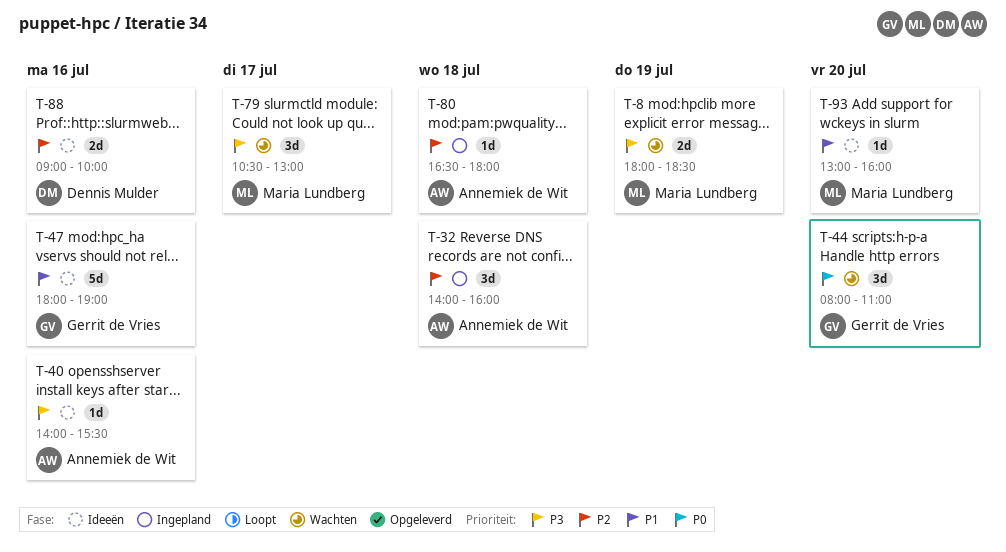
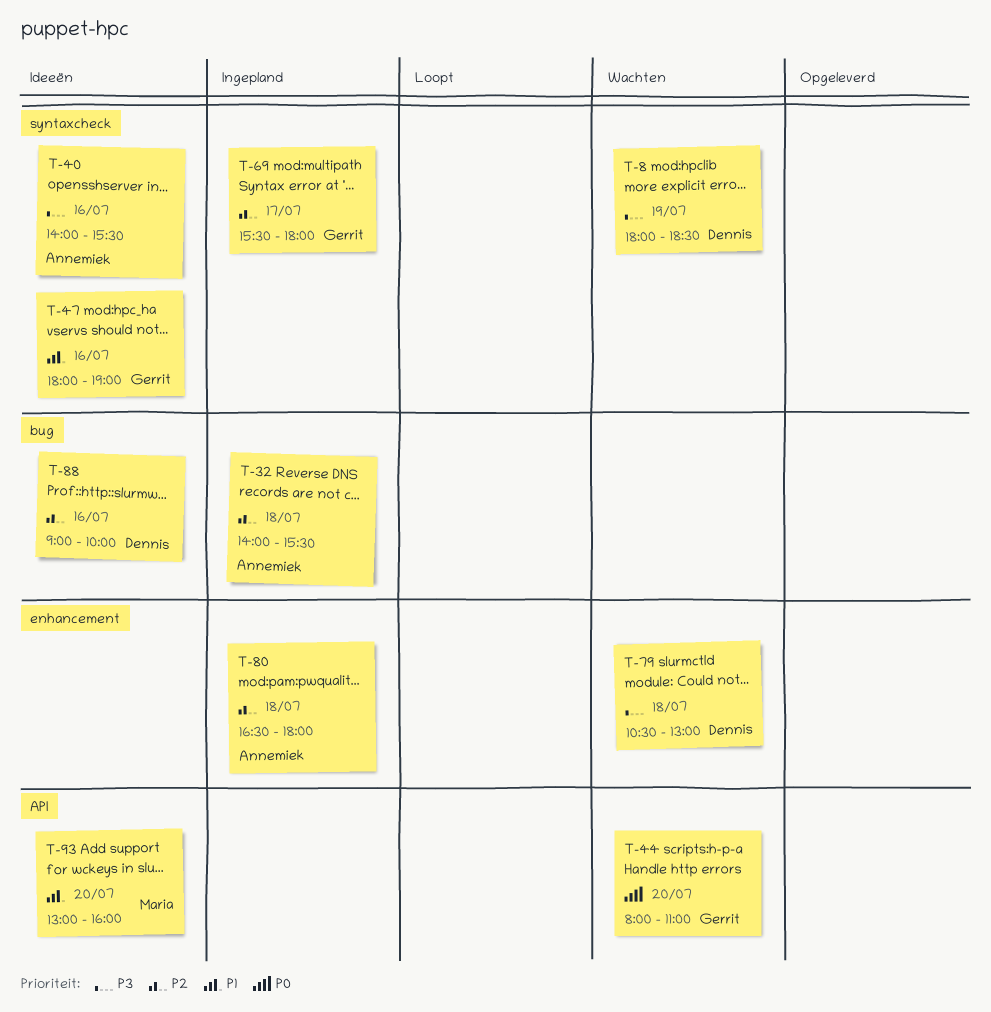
T-8, owner: Maria Lundberg -> Dennis Mulder
T-32, ends: 16:00 -> 15:30
T-69: none -> present
T-79, owner: Maria Lundberg -> Dennis Mulder
T-79, day: Jul 17 -> Jul 18

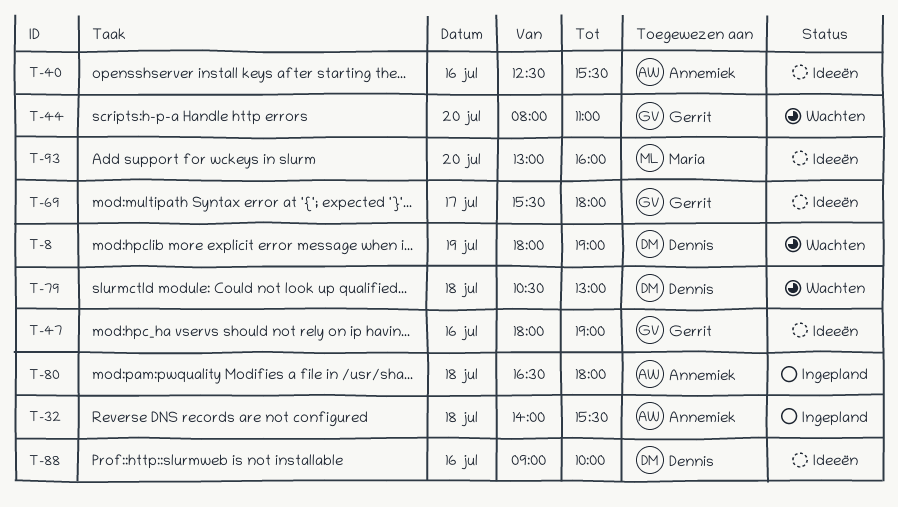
T-8, ends: 18:30 -> 19:00
T-40, begins: 14:00 -> 12:30
T-69, status: Ingepland -> Ideeën

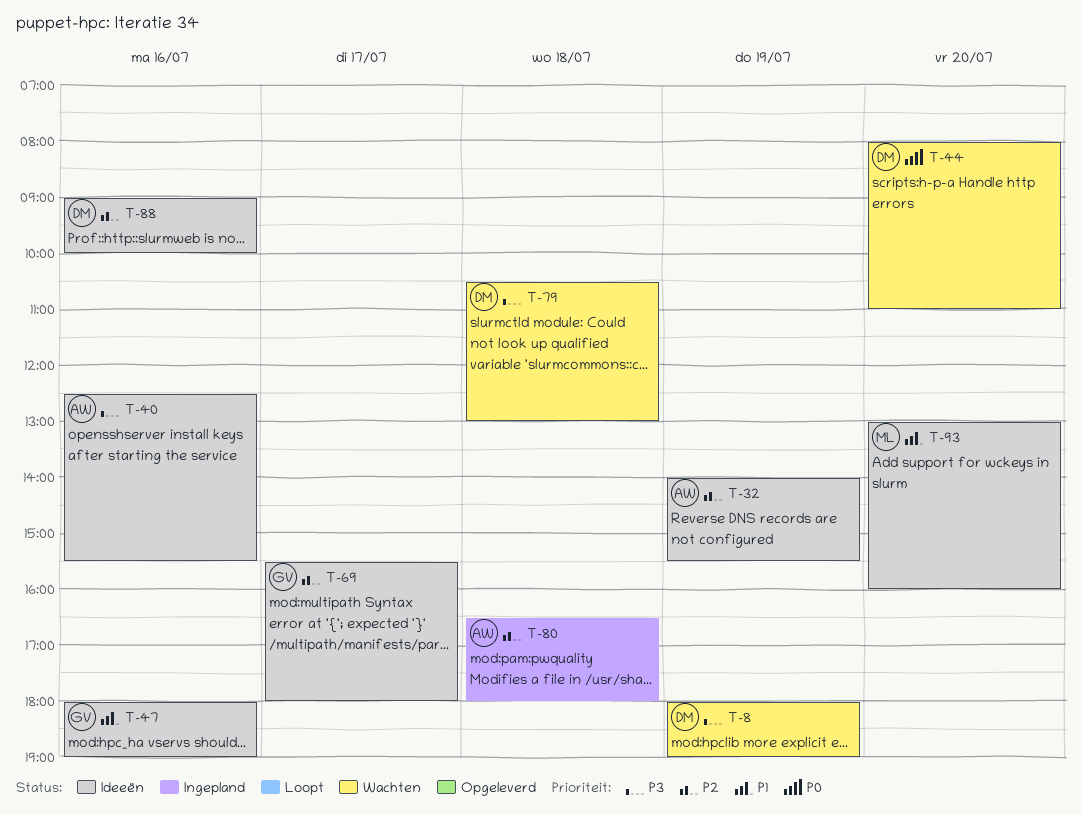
T-32, status: Ingepland -> Ideeën
T-32, day: Jul 18 -> Jul 19
T-44, owner: Gerrit -> Dennis

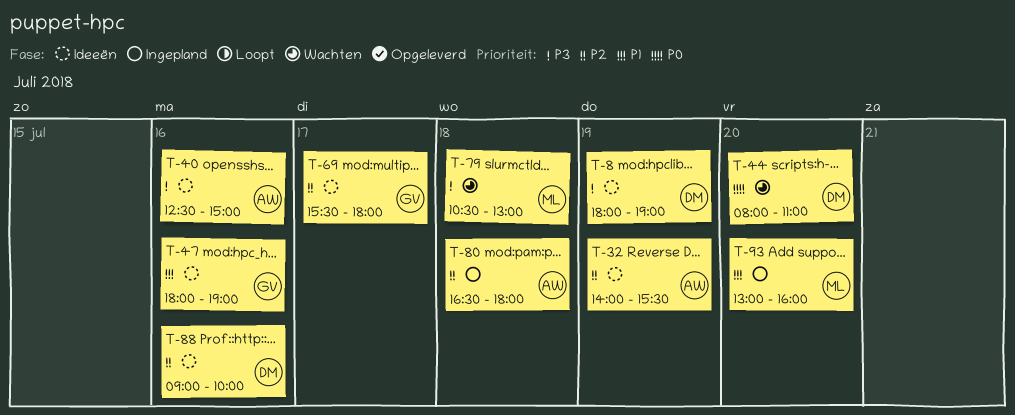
T-8, status: Wachten -> Ideeën
T-40, ends: 15:30 -> 15:00
T-79, owner: DM -> ML
T-93, status: Ideeën -> Ingepland

